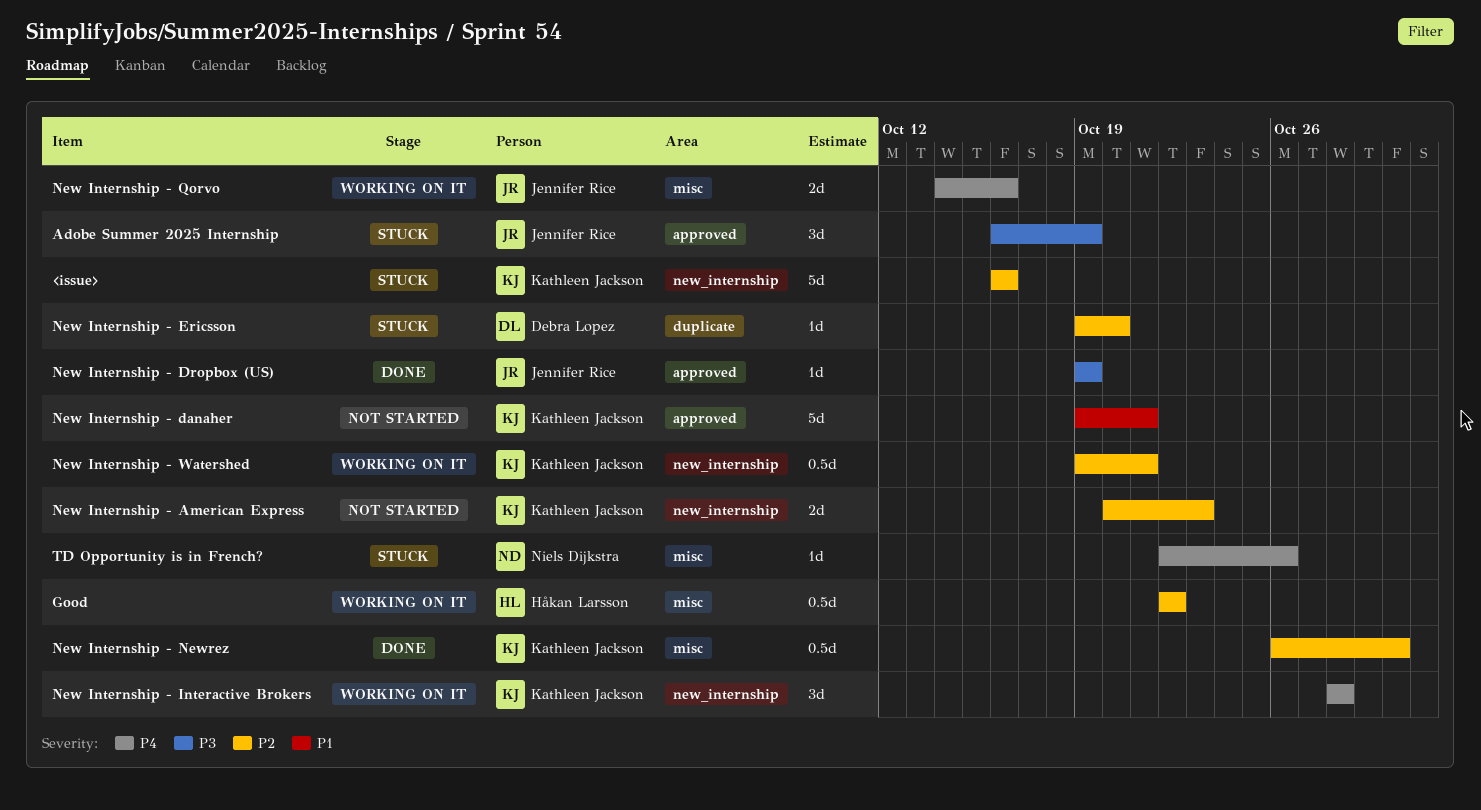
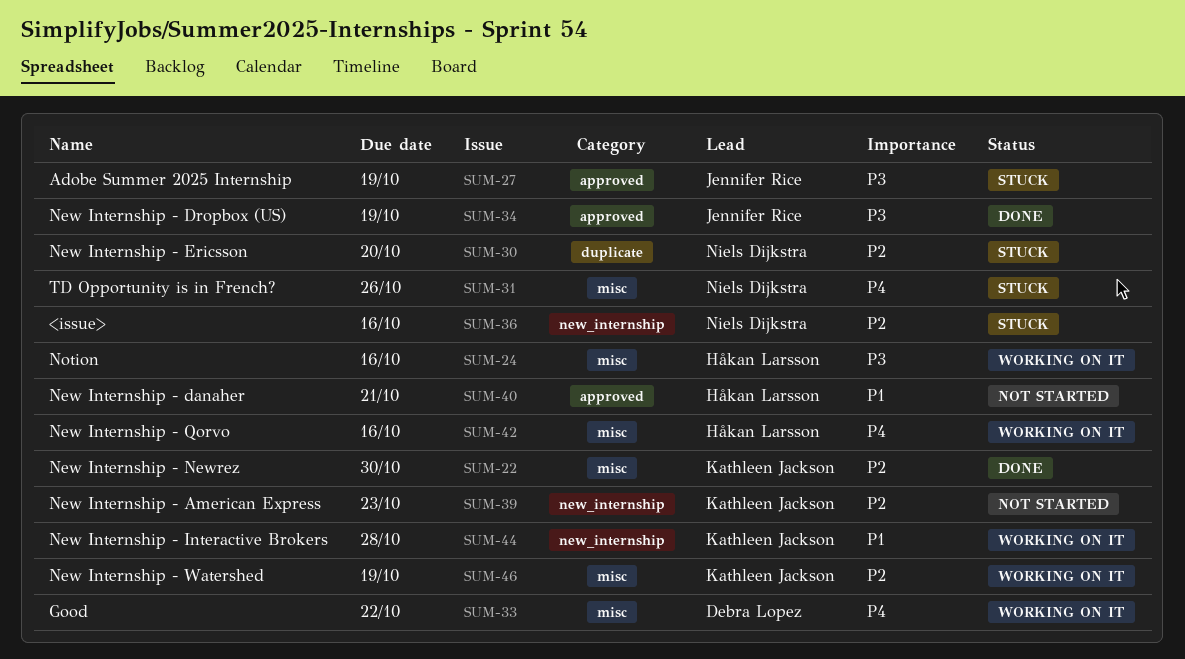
<issue>, owner: Kathleen Jackson -> Niels Dijkstra
Good, owner: Håkan Larsson -> Debra Lopez
Good, priority: P2 -> P4
New Internship - danaher, owner: Kathleen Jackson -> Håkan Larsson
New Internship - Ericsson, owner: Debra Lopez -> Niels Dijkstra
New Internship - Interactive Brokers, priority: P4 -> P1
New Internship - Qorvo, owner: Jennifer Rice -> Håkan Larsson
New Internship - Watershed, label: new_internship -> misc
New Internship - Watershed, due: Oct 21 -> Oct 19
Notion: none -> present

